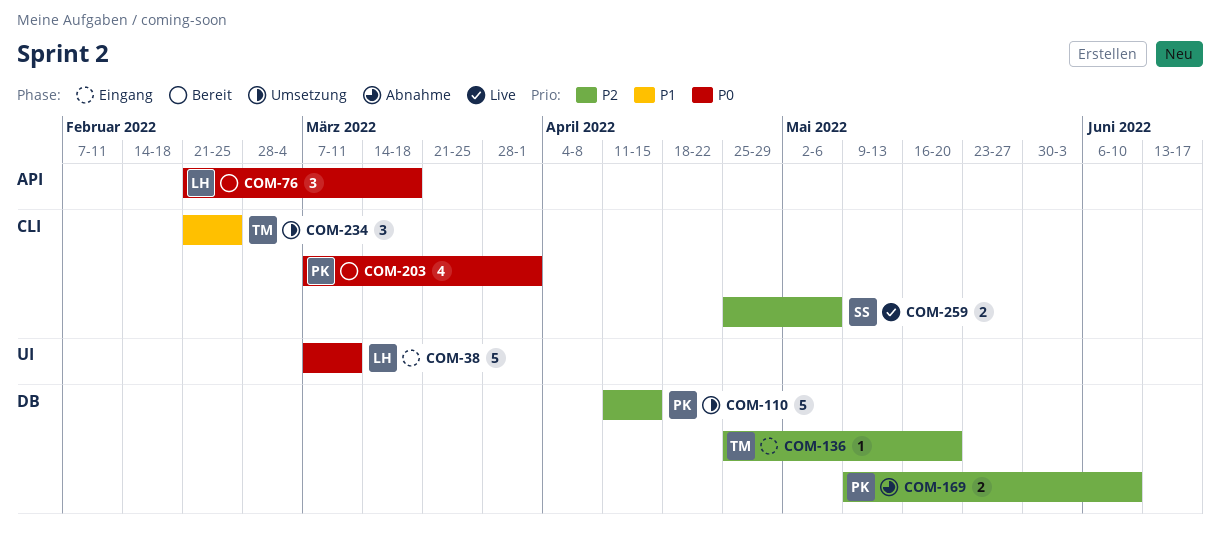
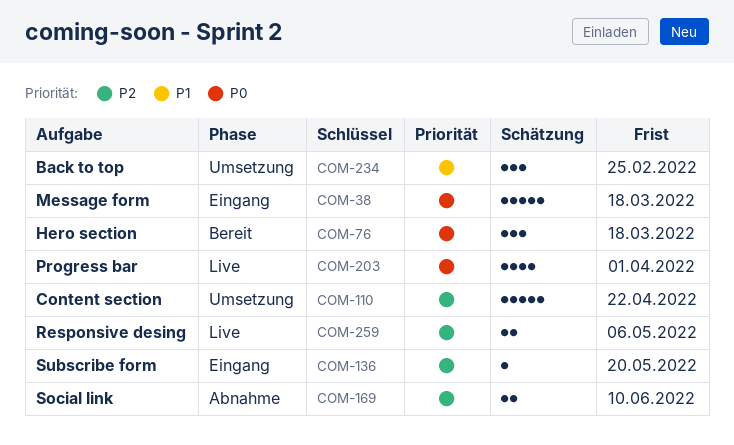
COM-38, due: Mar 11 -> Mar 18
COM-110, due: Apr 15 -> Apr 22
COM-203, status: Bereit -> Live

